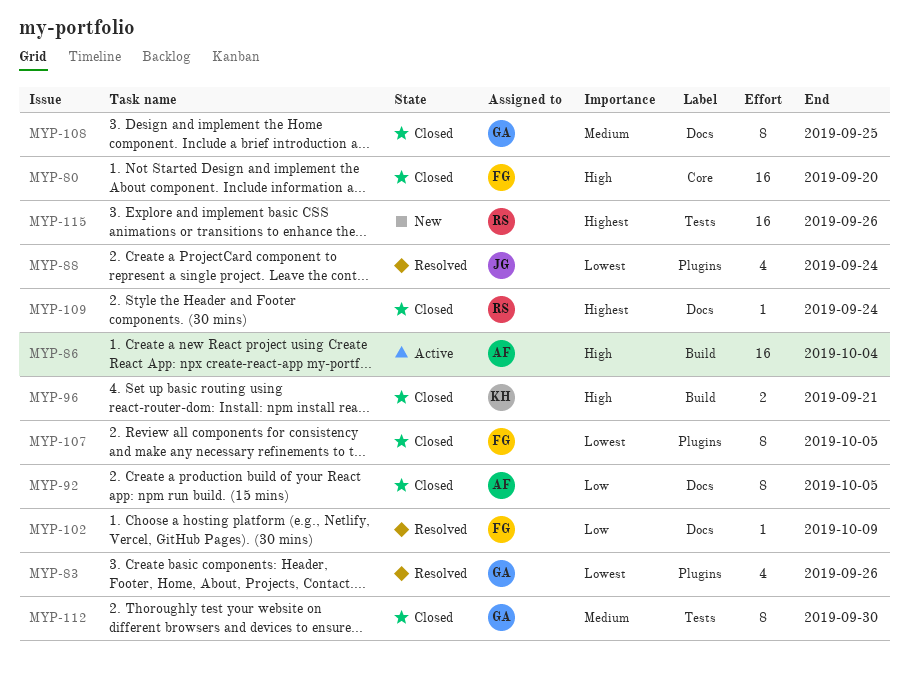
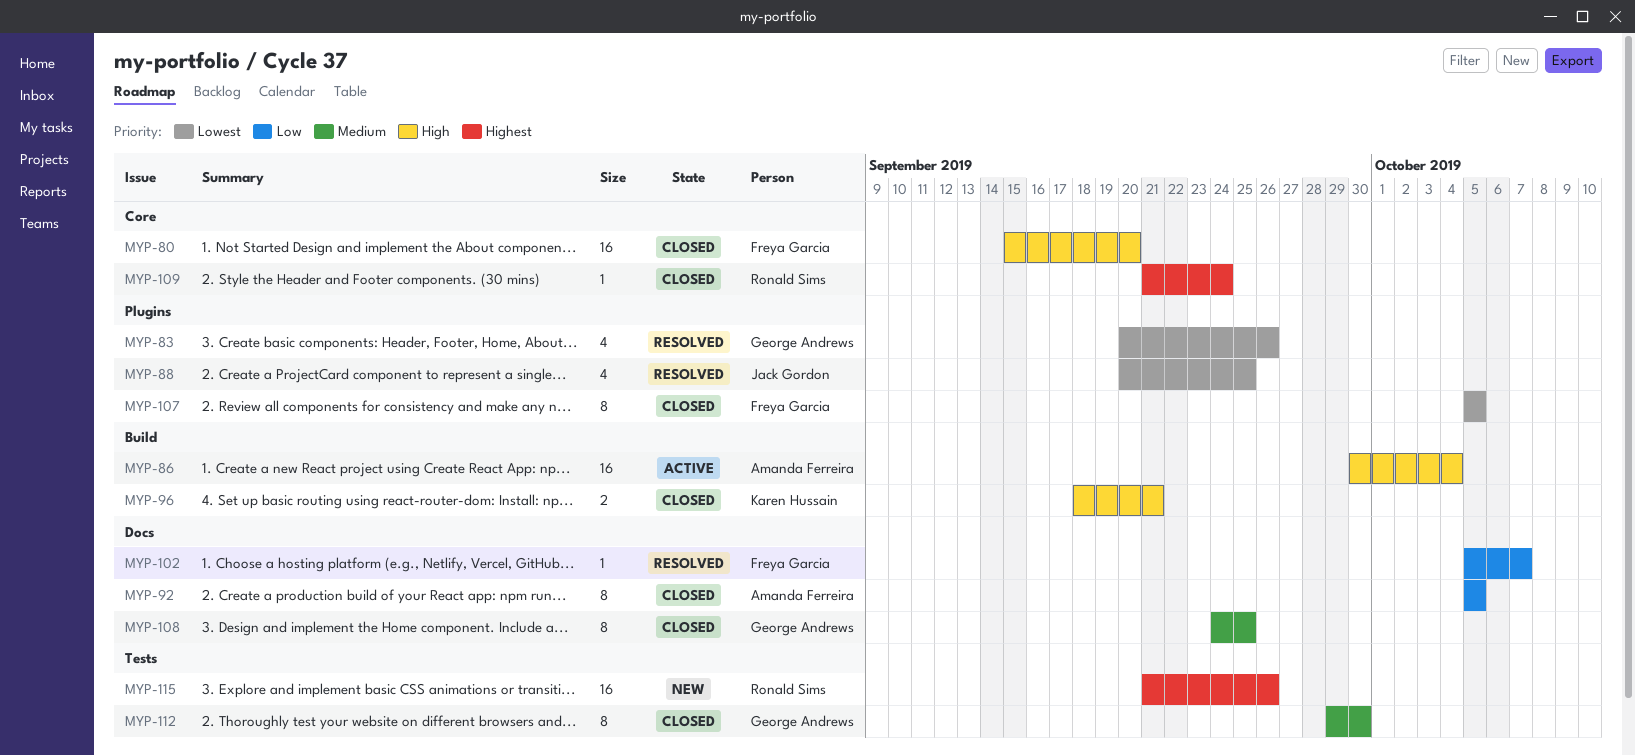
MYP-88, due: Sep 24 -> Sep 25
MYP-102, due: Oct 9 -> Oct 7
MYP-109, label: Docs -> Core

